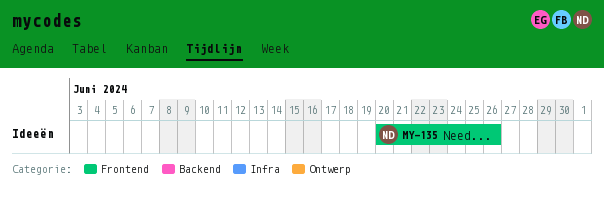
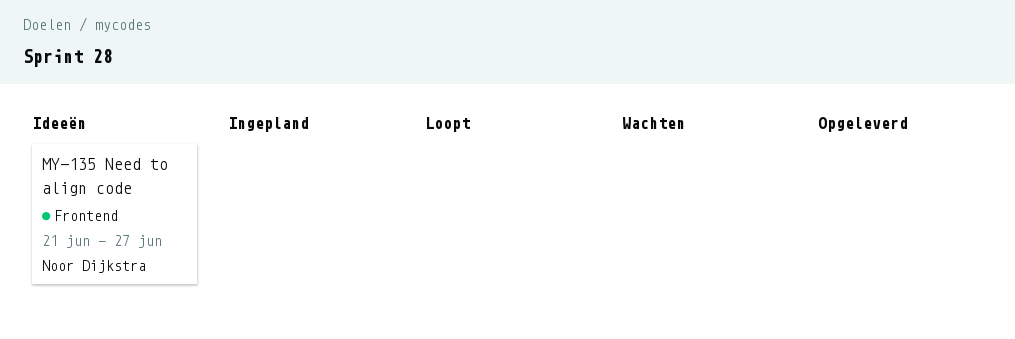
MY-135, start: Jun 20 -> Jun 21
MY-135, due: Jun 26 -> Jun 27

